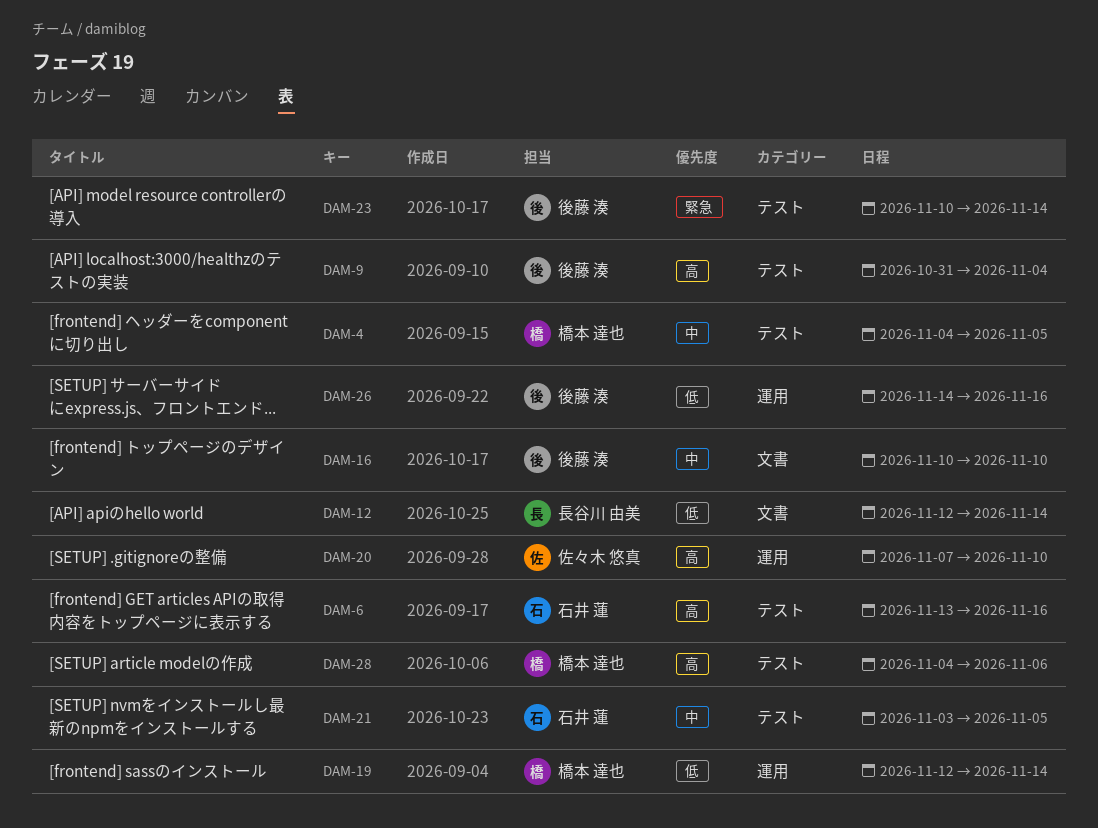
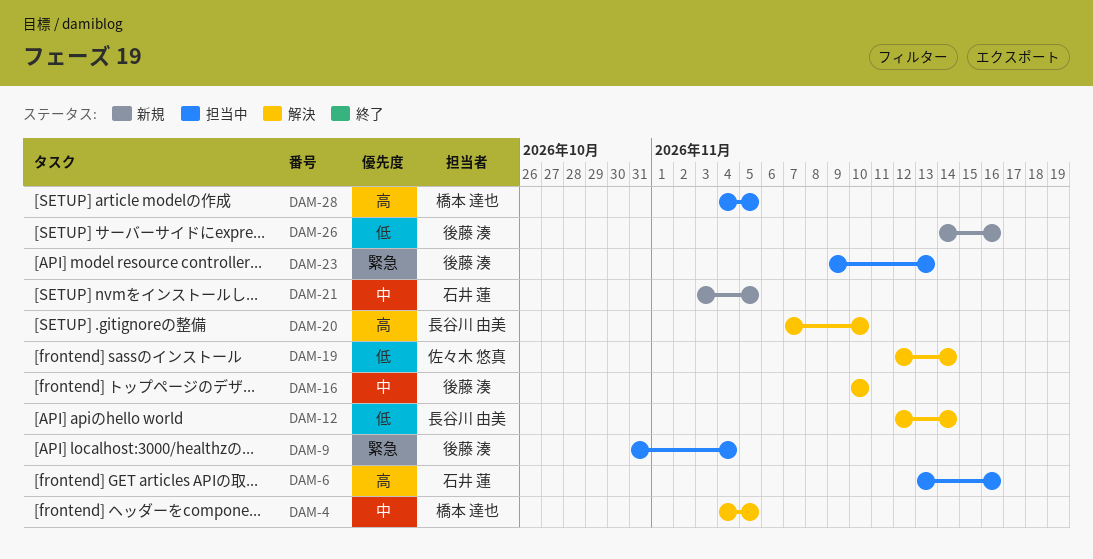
DAM-9, priority: 高 -> 緊急
DAM-19, owner: 橋本 達也 -> 佐々木 悠真
DAM-20, owner: 佐々木 悠真 -> 長谷川 由美
DAM-23, start: Nov 10 -> Nov 9
DAM-23, due: Nov 14 -> Nov 13
DAM-28, due: Nov 6 -> Nov 5

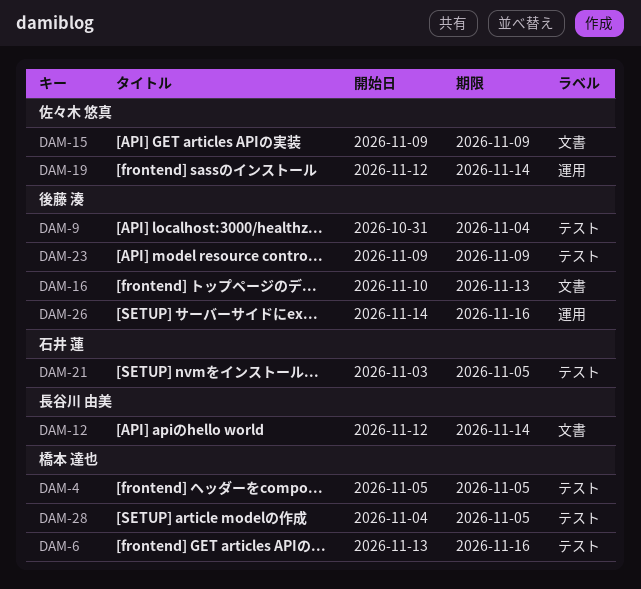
DAM-4, start: Nov 4 -> Nov 5
DAM-6, owner: 石井 蓮 -> 橋本 達也
DAM-15: none -> present
DAM-16, due: Nov 10 -> Nov 13
DAM-20: present -> none
DAM-23, due: Nov 13 -> Nov 9

